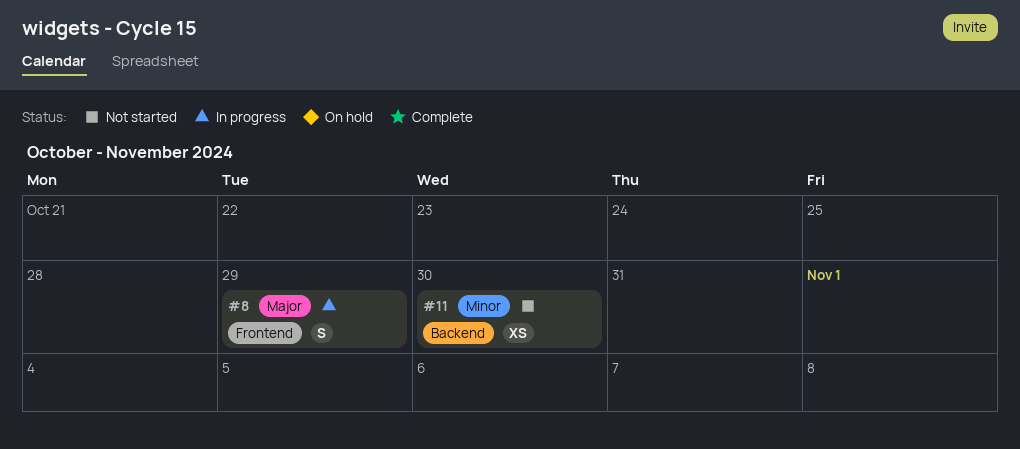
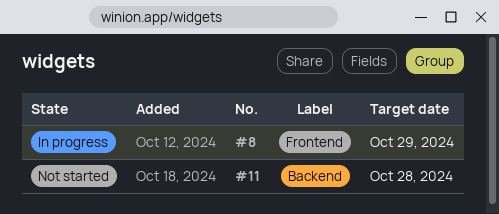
#11, due: Oct 30 -> Oct 28

